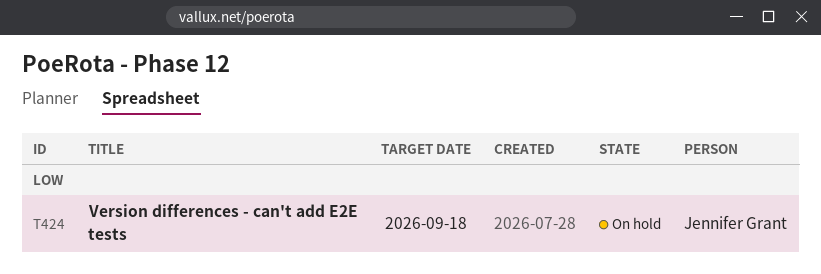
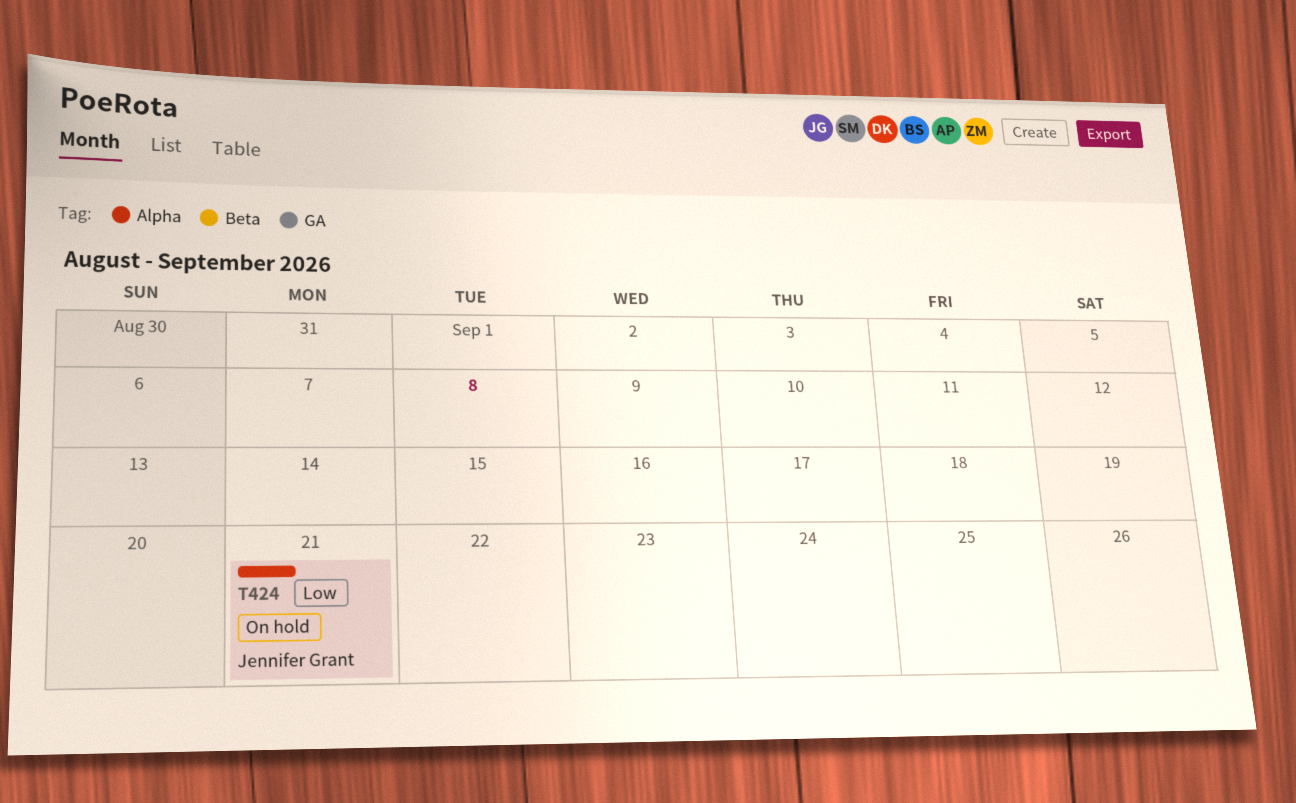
T424, due: Sep 18 -> Sep 21

